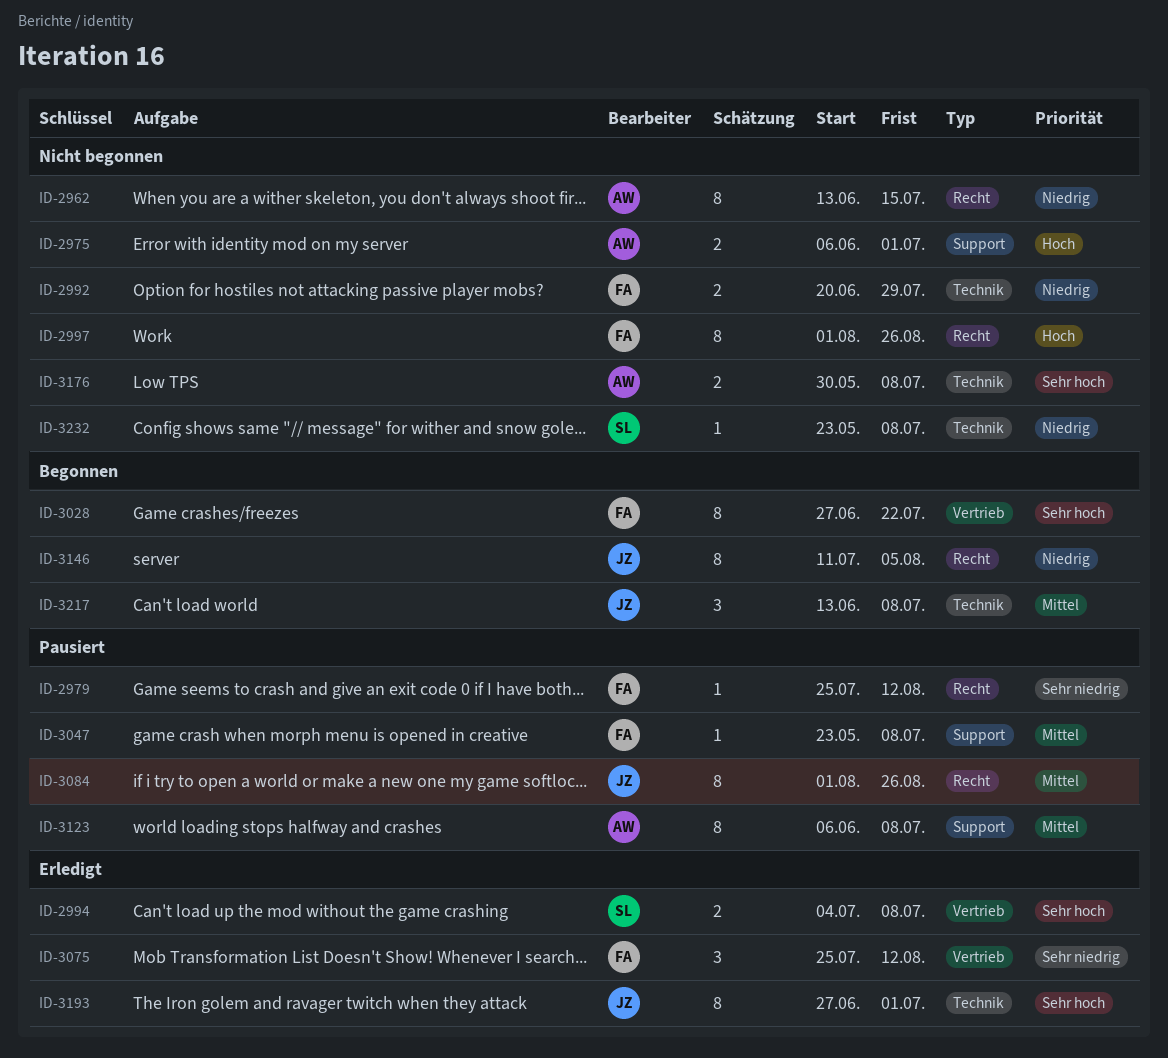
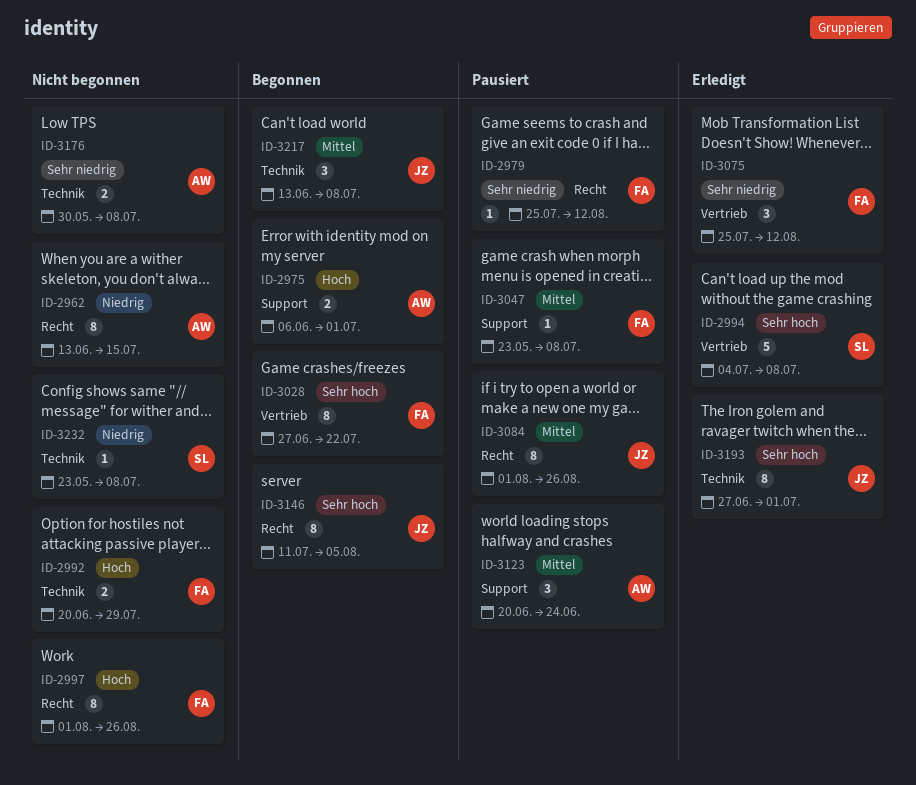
ID-2975, status: Nicht begonnen -> Begonnen
ID-2992, priority: Niedrig -> Hoch
ID-2994, estimate: 2 -> 5
ID-3123, estimate: 8 -> 3
ID-3123, start: Jun 6 -> Jun 20
ID-3123, due: Jul 8 -> Jun 24
ID-3146, priority: Niedrig -> Sehr hoch
ID-3176, priority: Sehr hoch -> Sehr niedrig

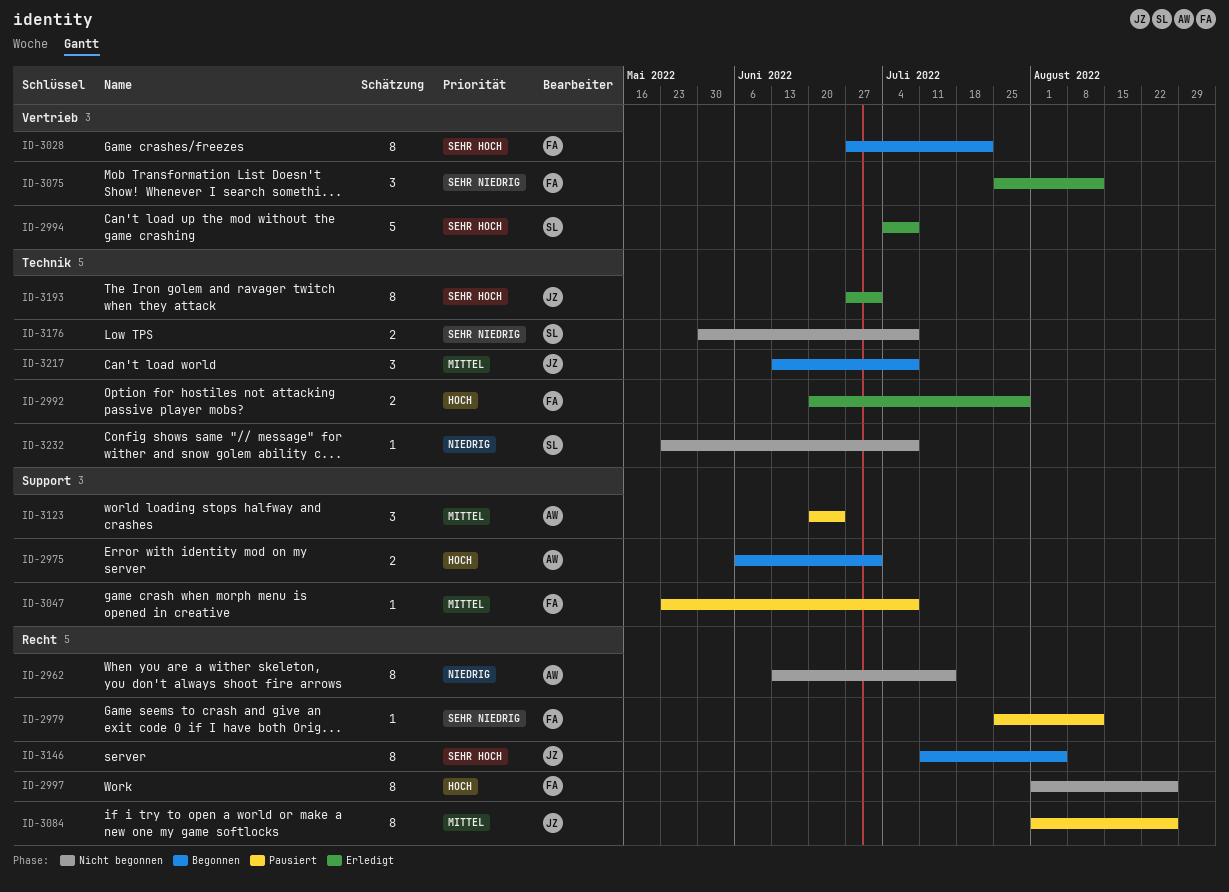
ID-2992, status: Nicht begonnen -> Erledigt
ID-3176, owner: AW -> SL

